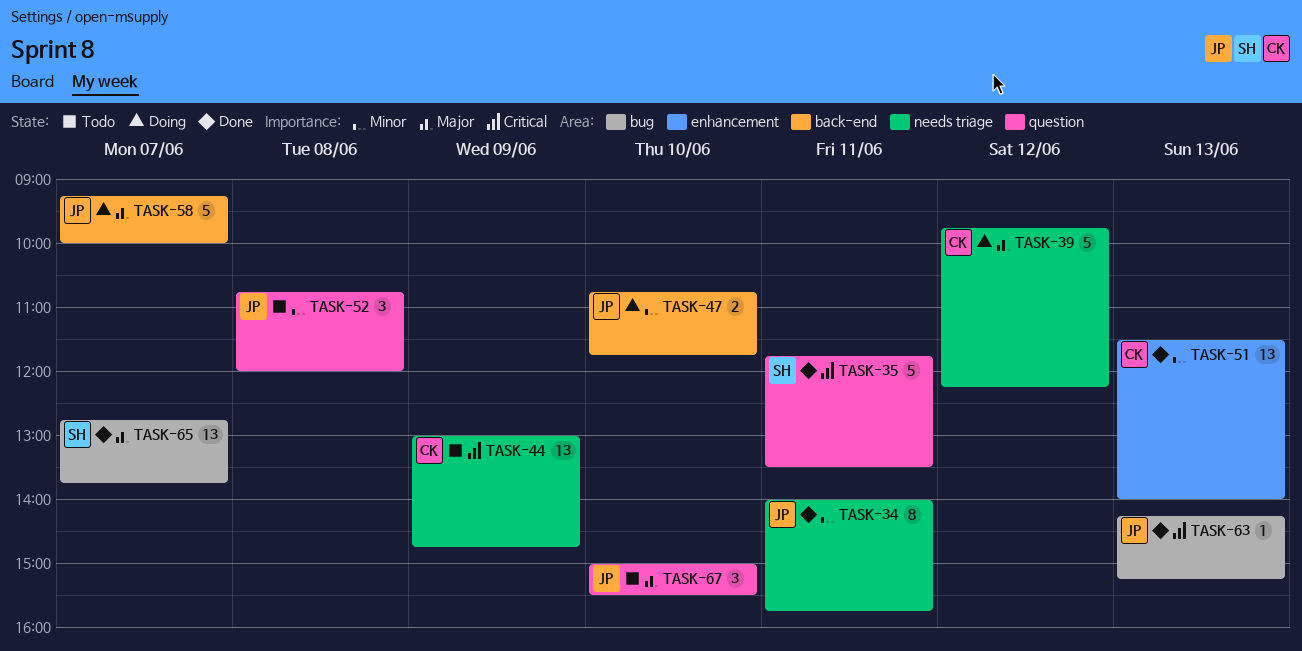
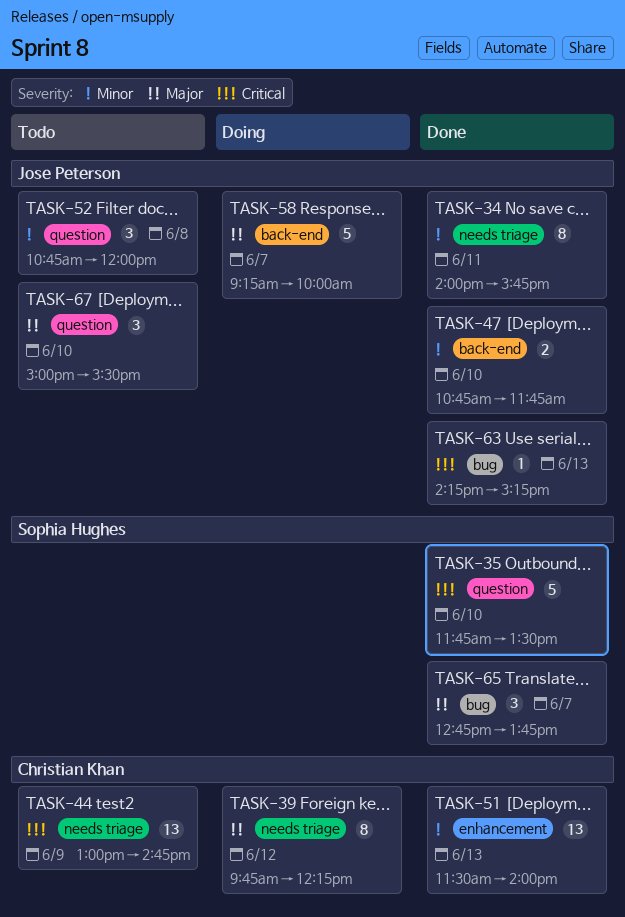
TASK-35, day: Jun 11 -> Jun 10
TASK-39, estimate: 5 -> 8
TASK-47, status: Doing -> Done
TASK-65, estimate: 13 -> 3

